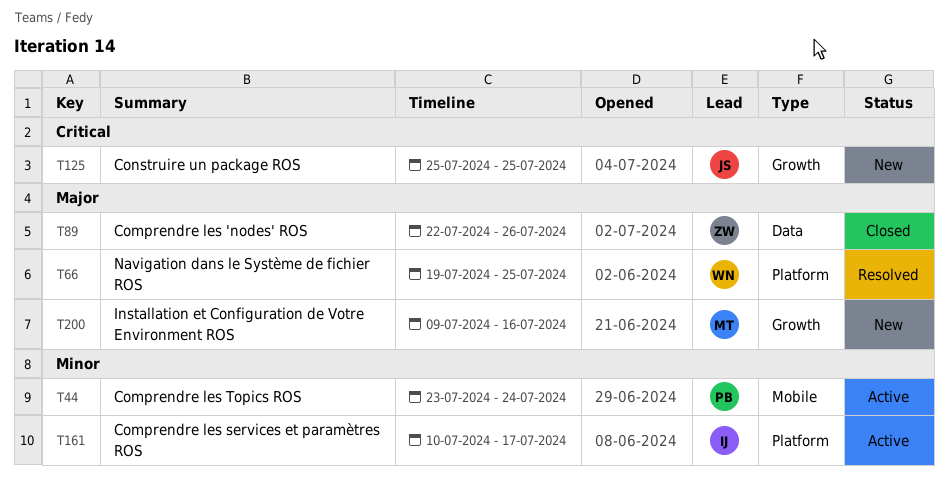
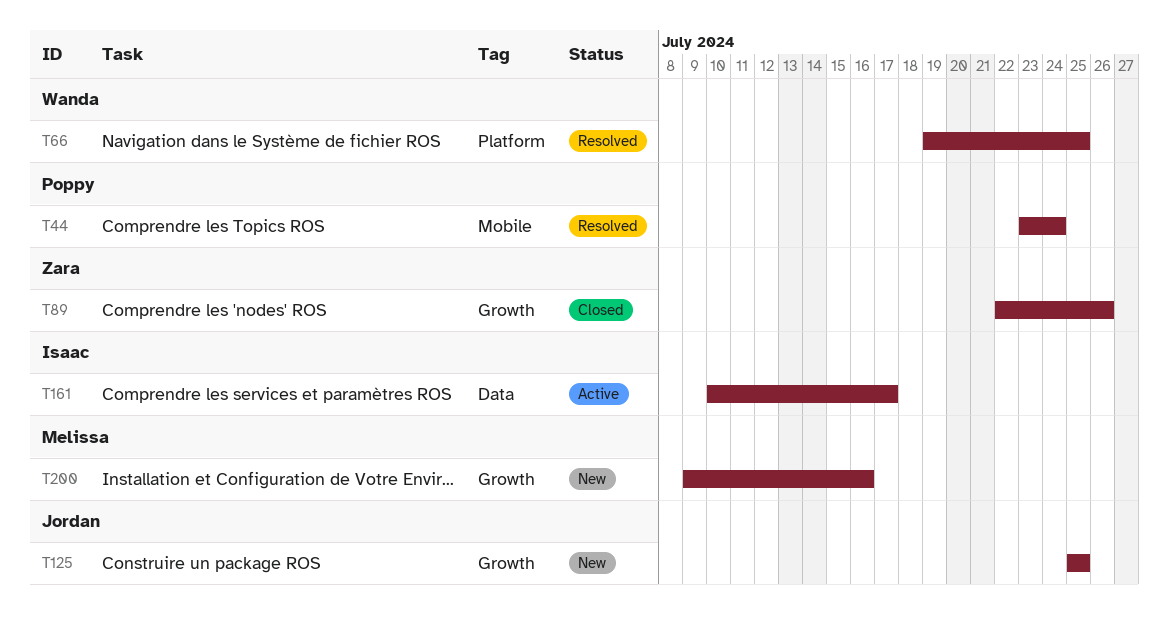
T44, status: Active -> Resolved
T89, label: Data -> Growth
T161, label: Platform -> Data

